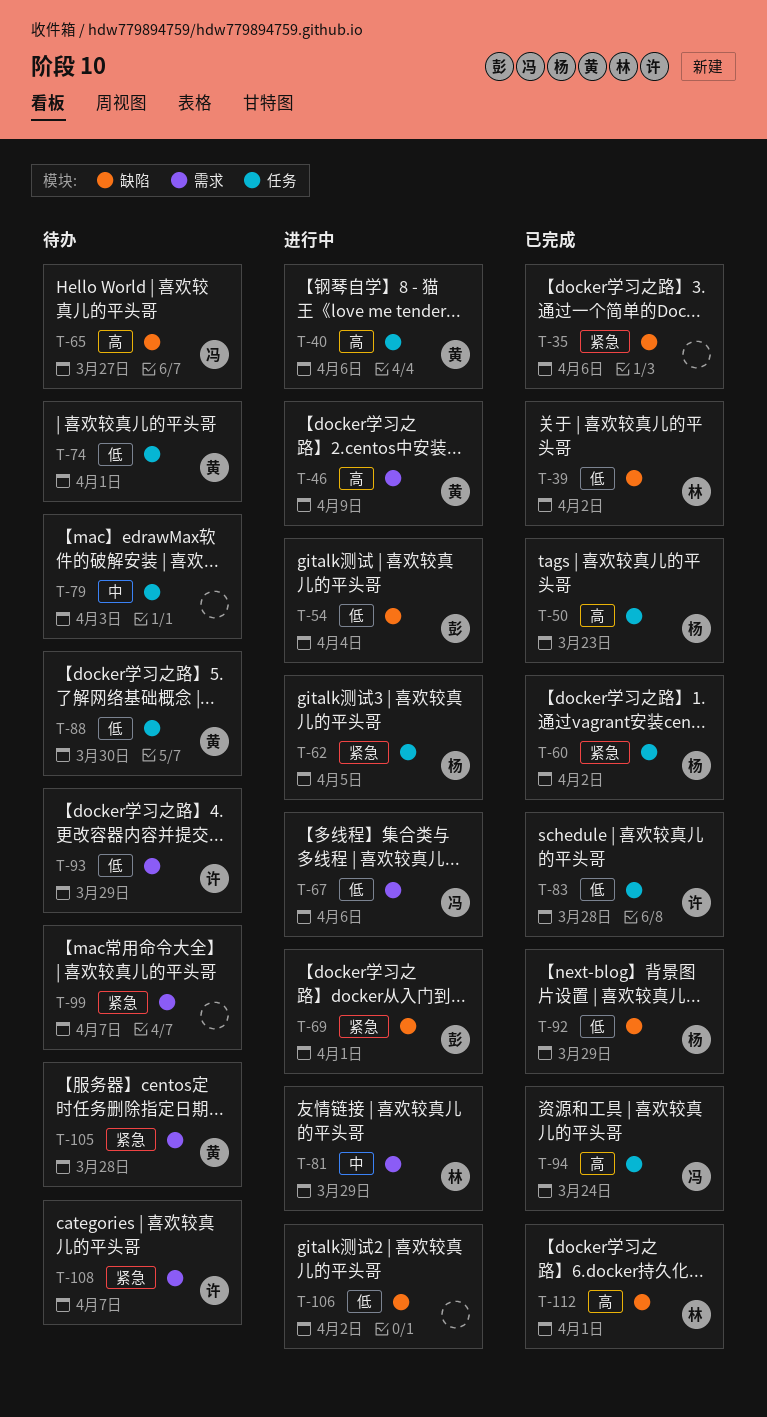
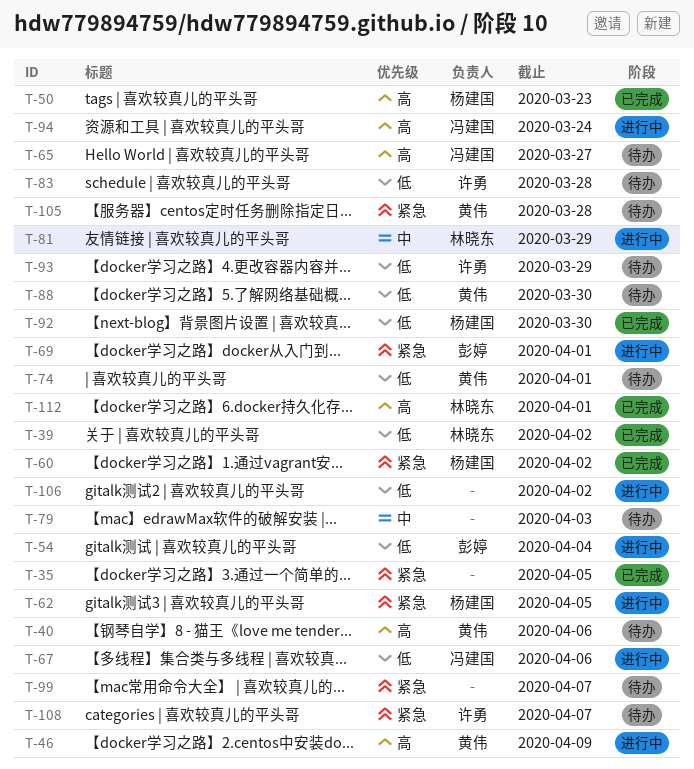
T-35, due: Apr 6 -> Apr 5
T-40, status: 进行中 -> 待办
T-83, status: 已完成 -> 待办
T-92, due: Mar 29 -> Mar 30
T-94, status: 已完成 -> 进行中

